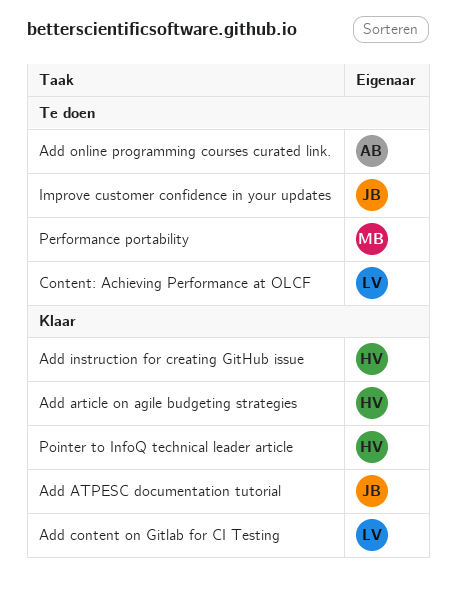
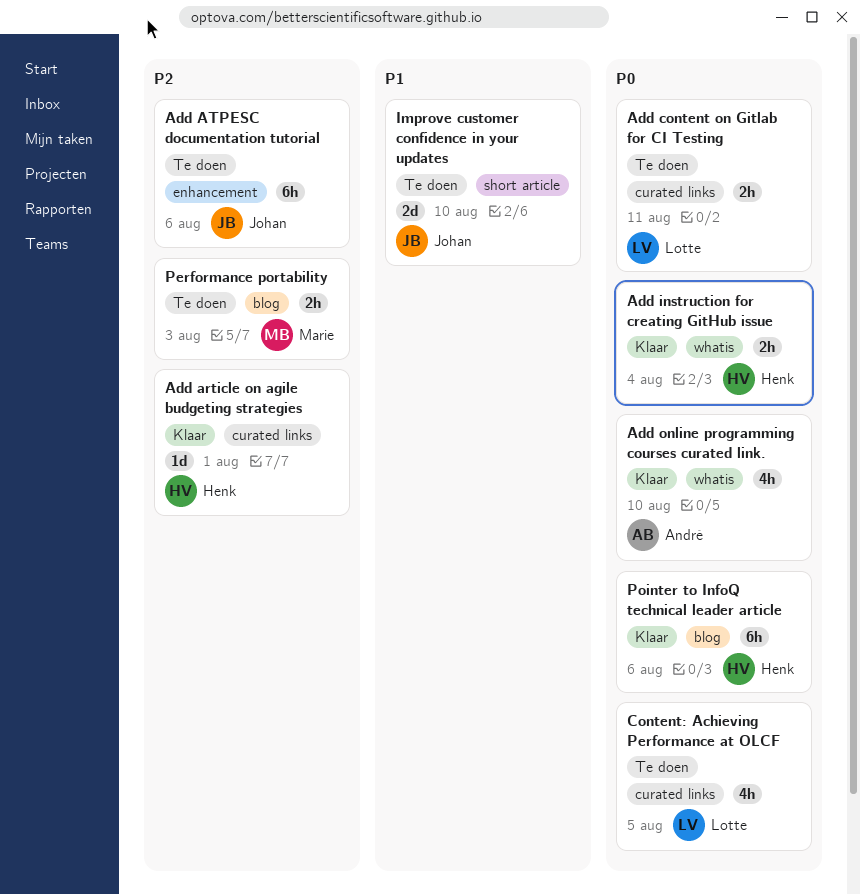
Add ATPESC documentation tutorial, status: Klaar -> Te doen
Add content on Gitlab for CI Testing, status: Klaar -> Te doen
Add online programming courses curated link., status: Te doen -> Klaar

